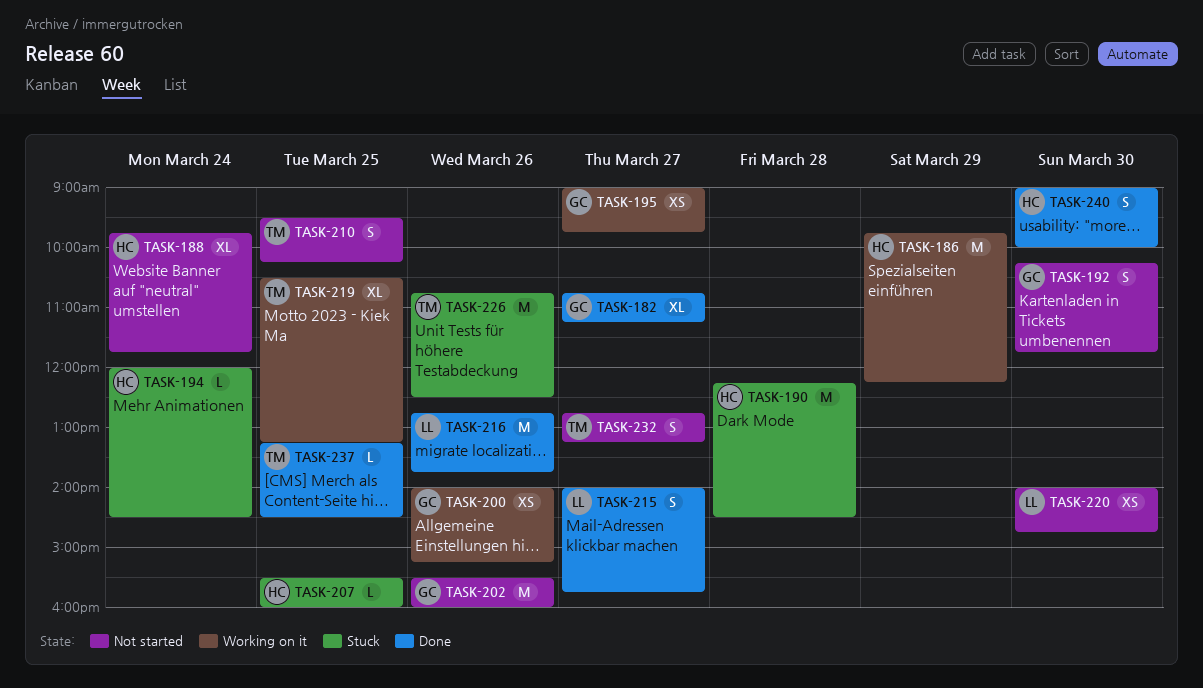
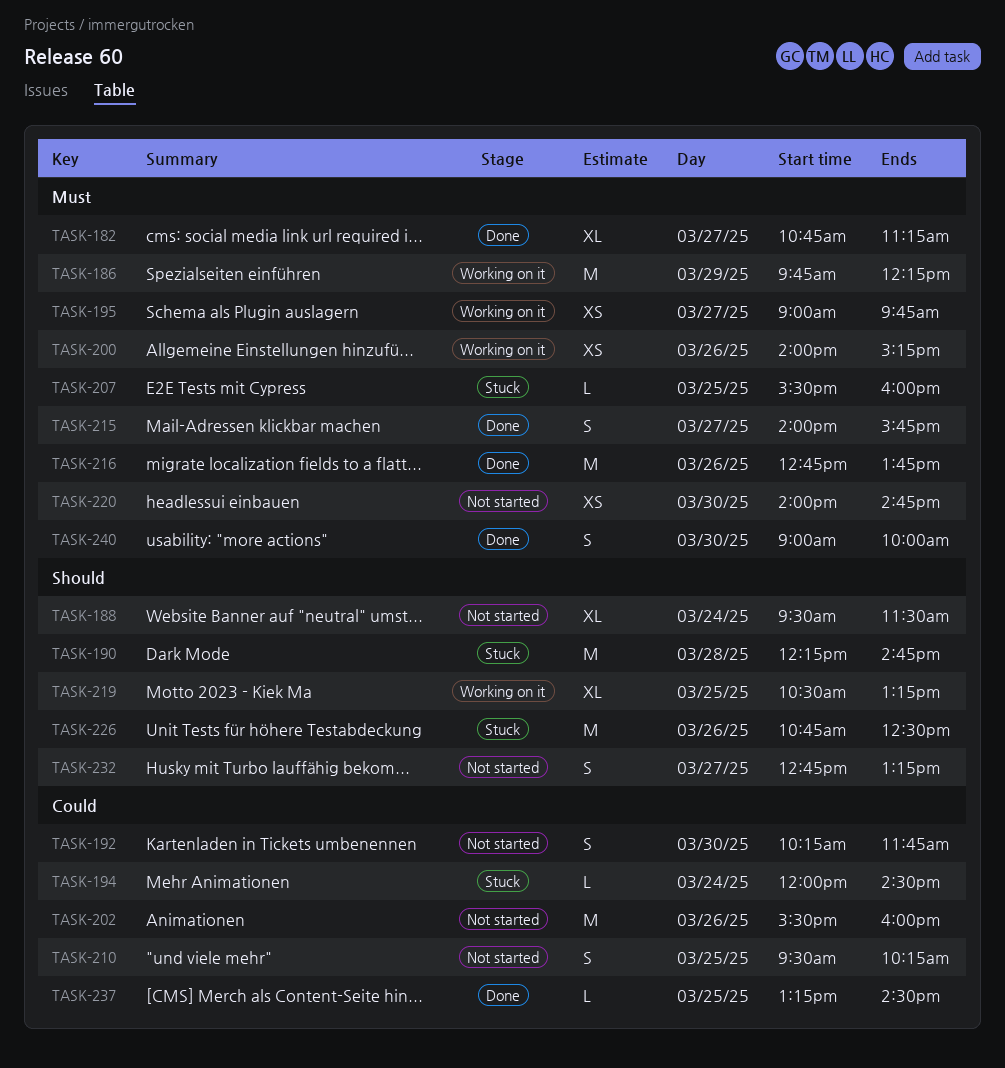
TASK-188, begins: 09:45 -> 09:30
TASK-188, ends: 11:45 -> 11:30
TASK-190, ends: 14:30 -> 14:45

